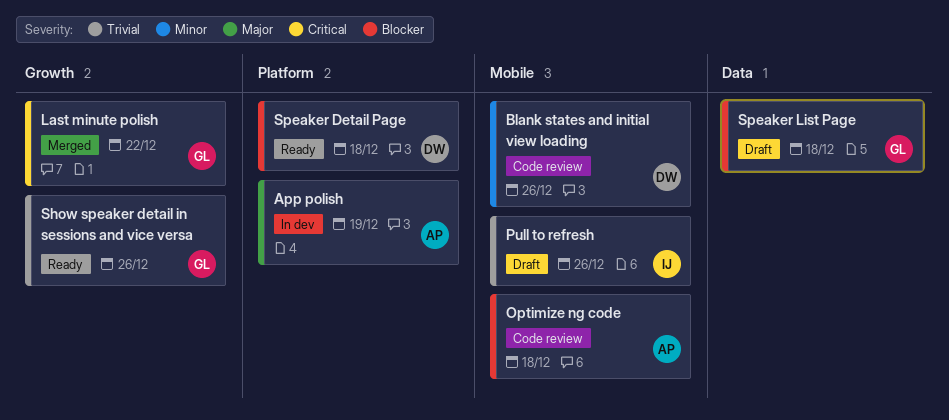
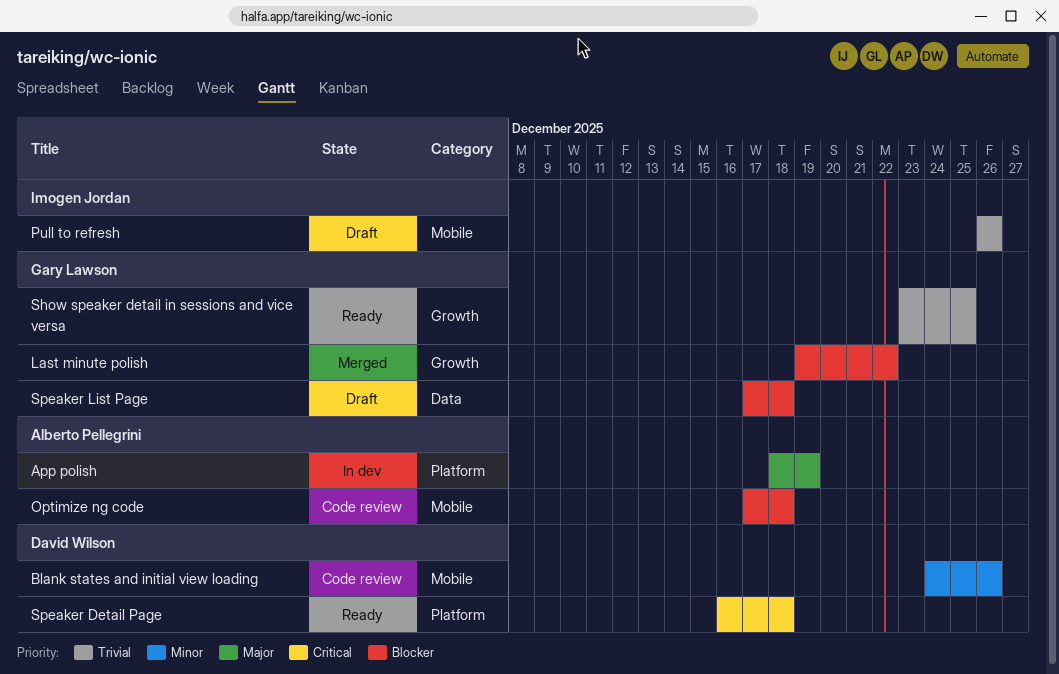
Last minute polish, priority: Critical -> Blocker
Show speaker detail in sessions and vice versa, due: Dec 26 -> Dec 25
Speaker Detail Page, priority: Blocker -> Critical

